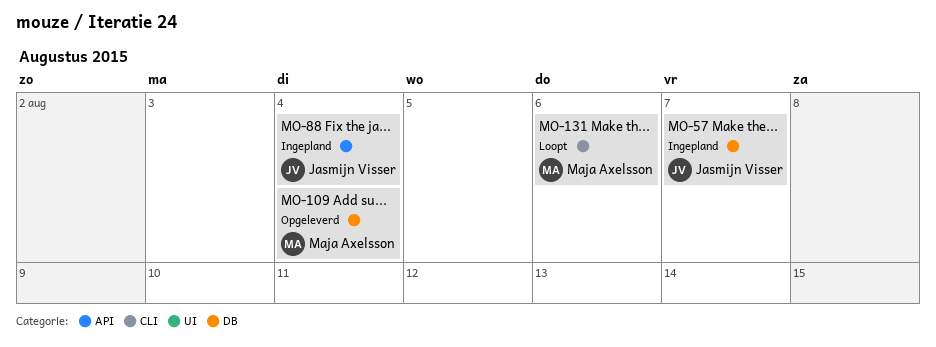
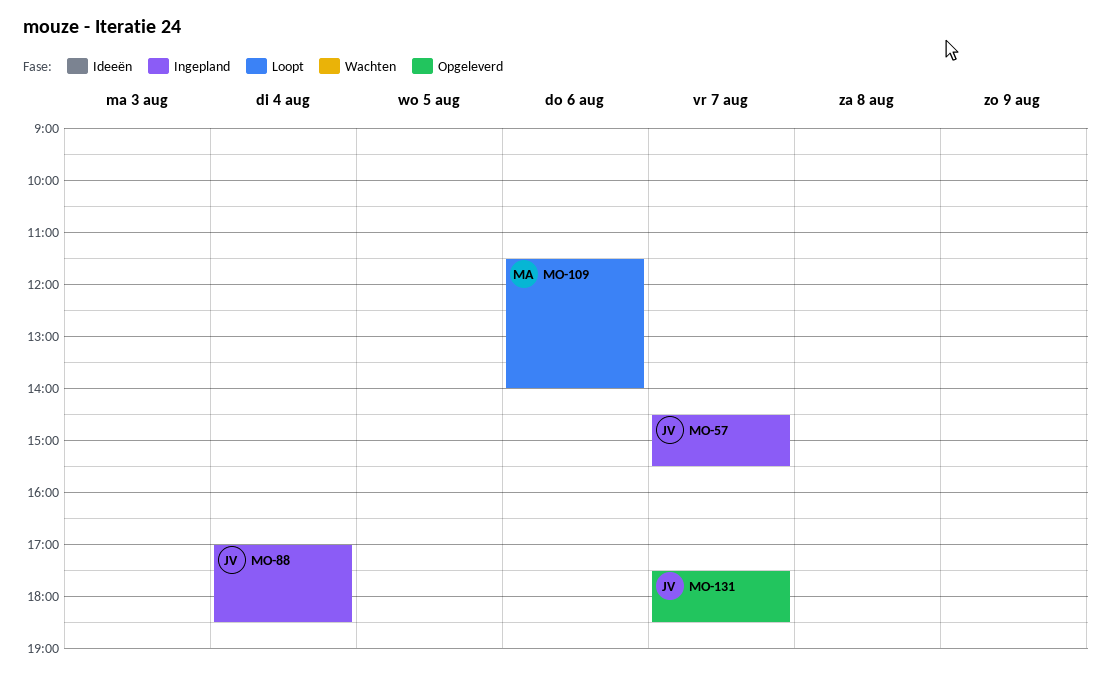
MO-109, status: Opgeleverd -> Loopt
MO-109, day: Aug 4 -> Aug 6
MO-131, status: Loopt -> Opgeleverd
MO-131, owner: Maja Axelsson -> Jasmijn Visser
MO-131, day: Aug 6 -> Aug 7

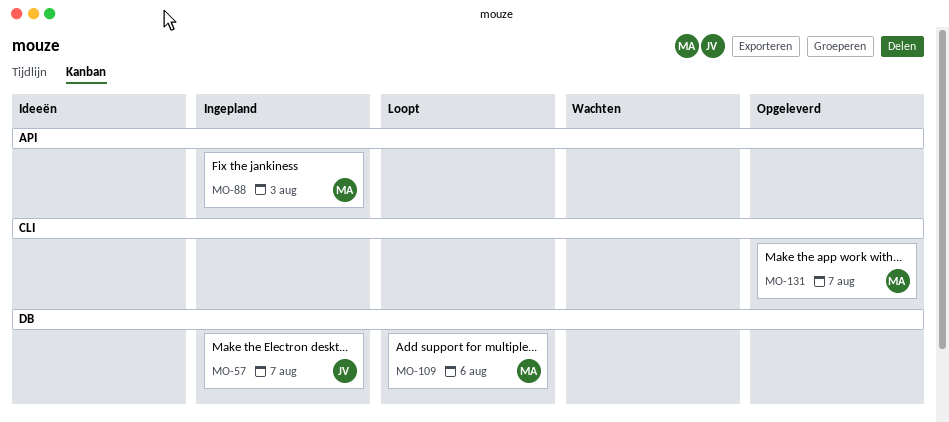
MO-88, owner: JV -> MA
MO-88, day: Aug 4 -> Aug 3
MO-131, owner: JV -> MA

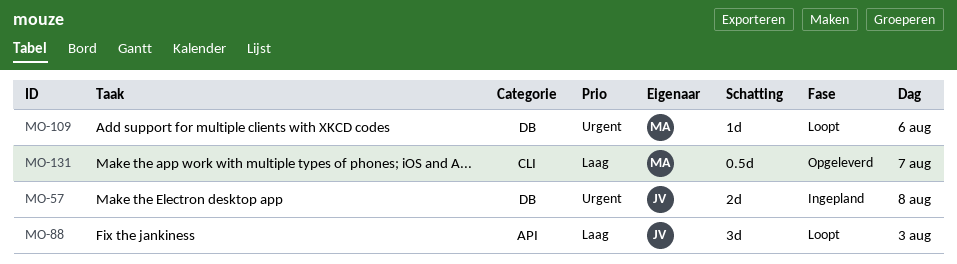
MO-57, day: Aug 7 -> Aug 8
MO-88, status: Ingepland -> Loopt
MO-88, owner: MA -> JV

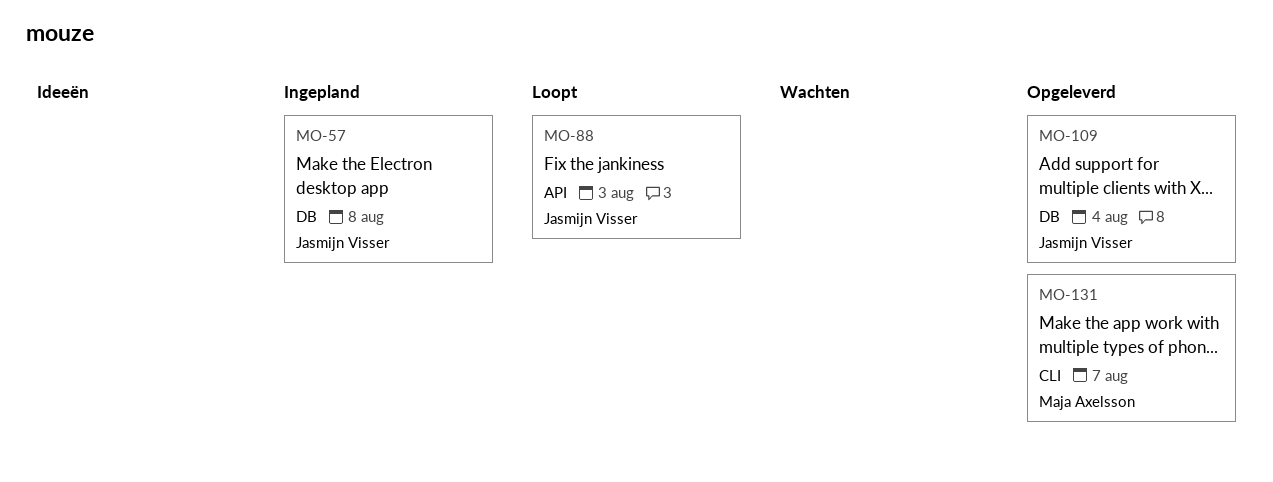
MO-109, status: Loopt -> Opgeleverd
MO-109, owner: Maja Axelsson -> Jasmijn Visser
MO-109, day: Aug 6 -> Aug 4

